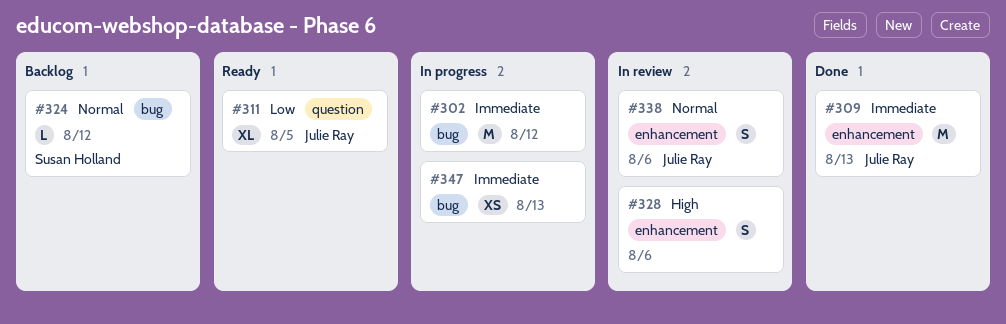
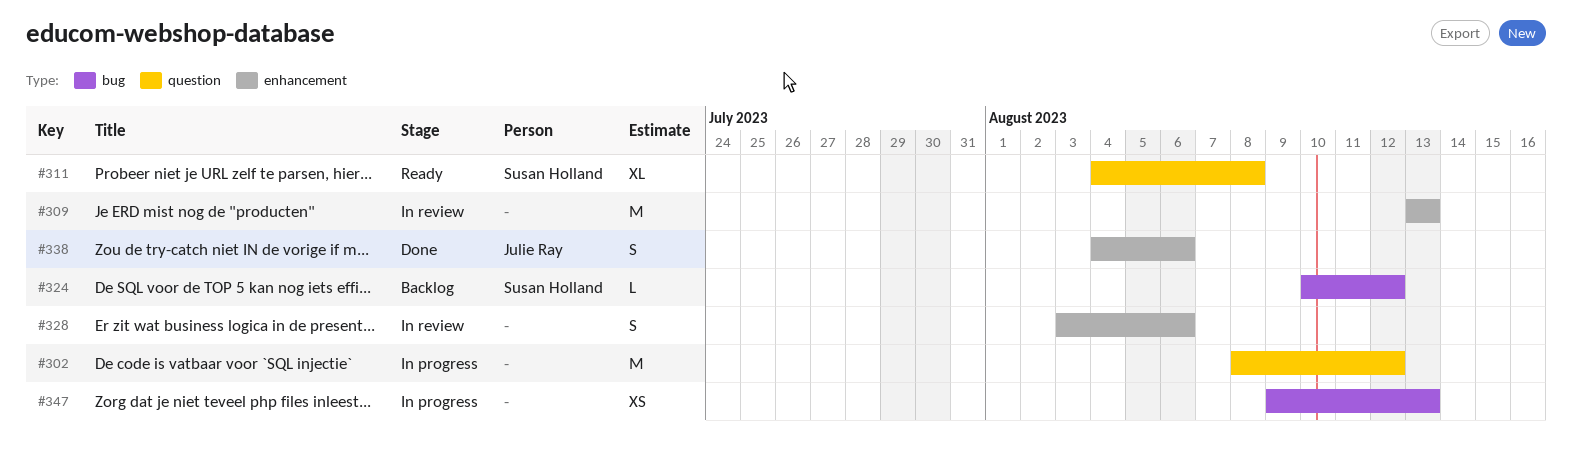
#302, label: bug -> question
#309, status: Done -> In review
#309, owner: Julie Ray -> none
#311, owner: Julie Ray -> Susan Holland
#311, due: Aug 5 -> Aug 8
#338, status: In review -> Done

